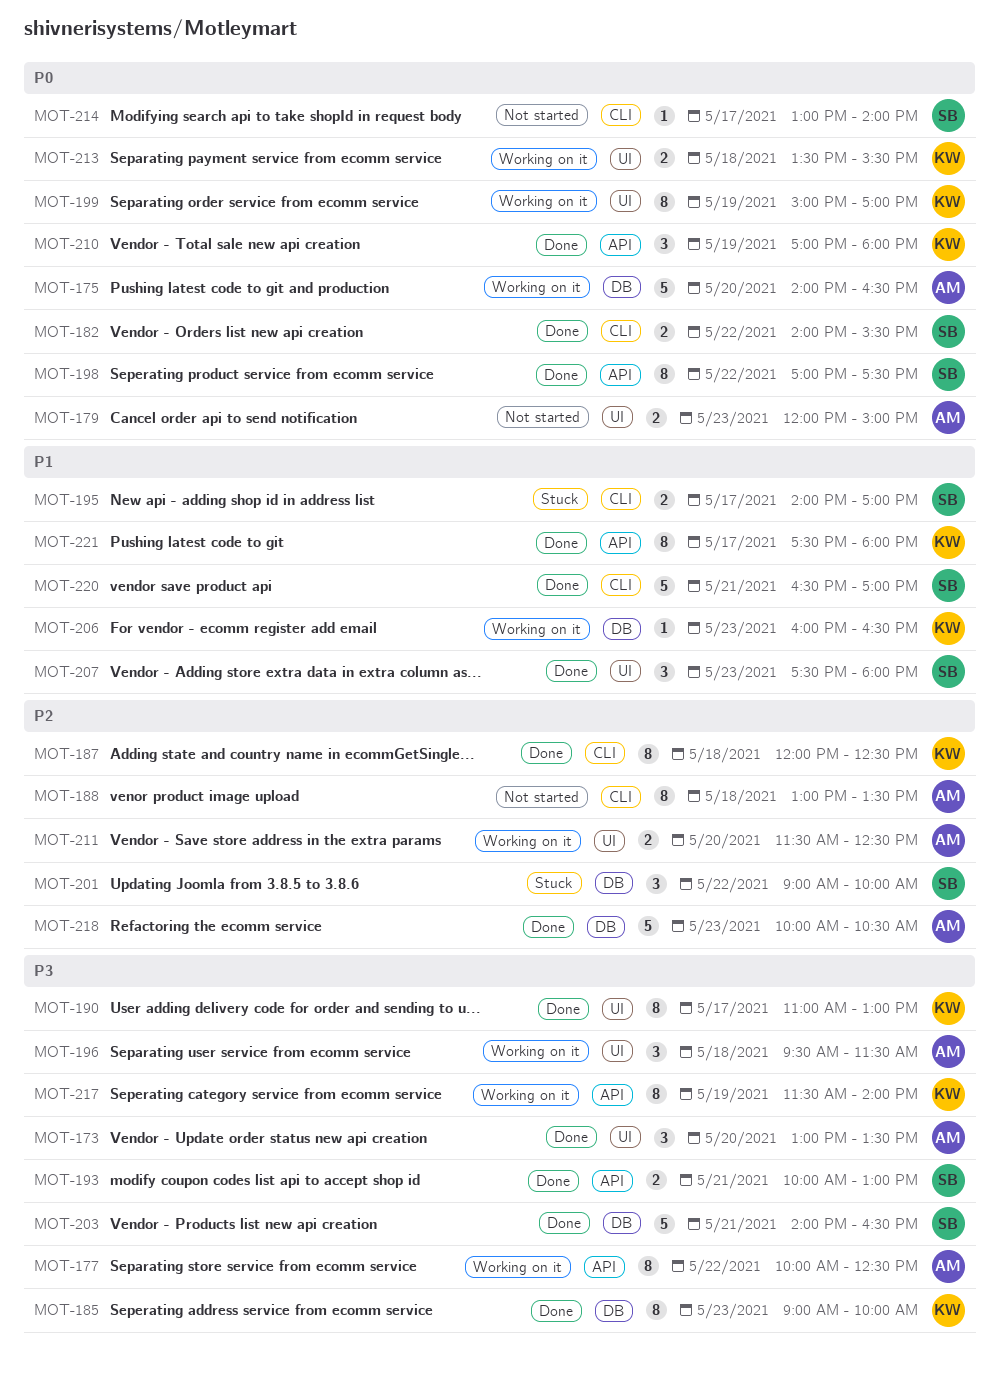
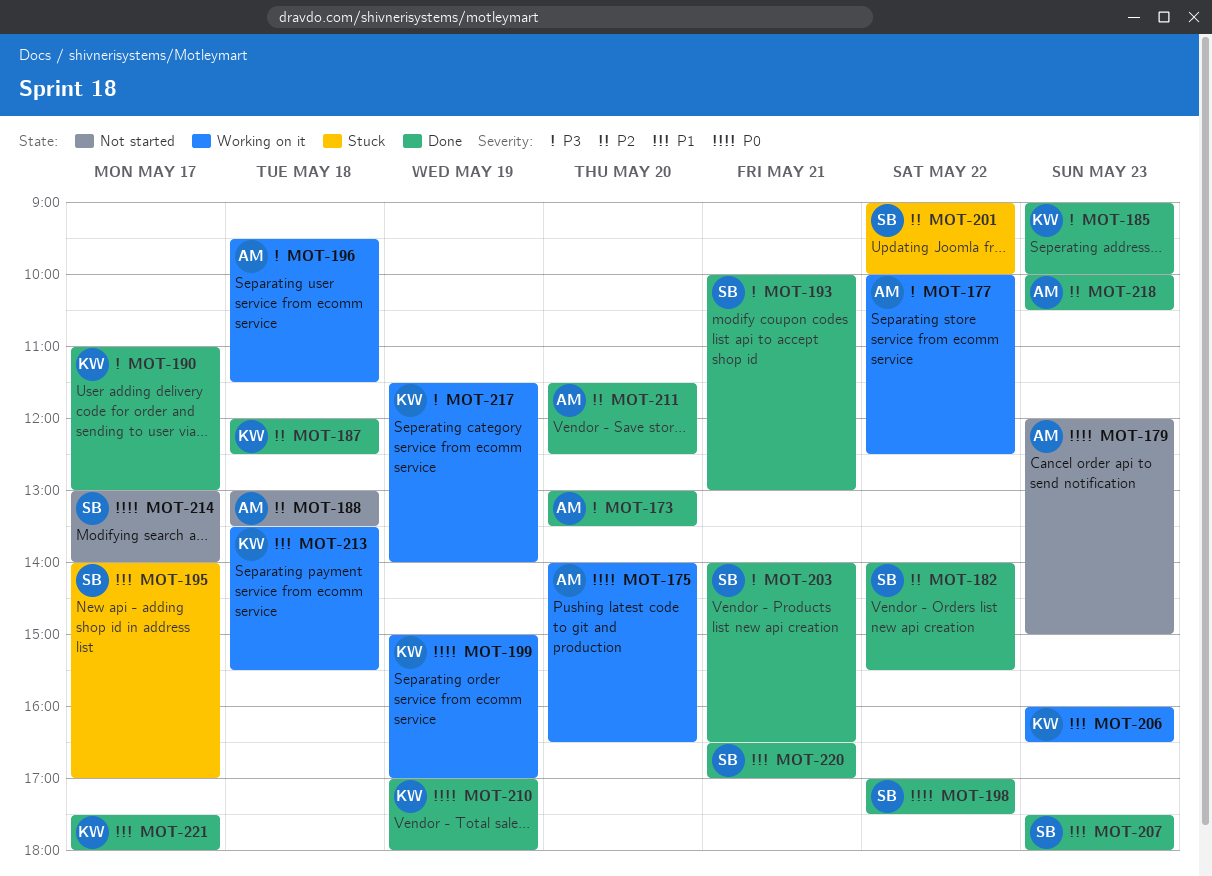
MOT-182, priority: P0 -> P2
MOT-211, status: Working on it -> Done
MOT-213, priority: P0 -> P1

